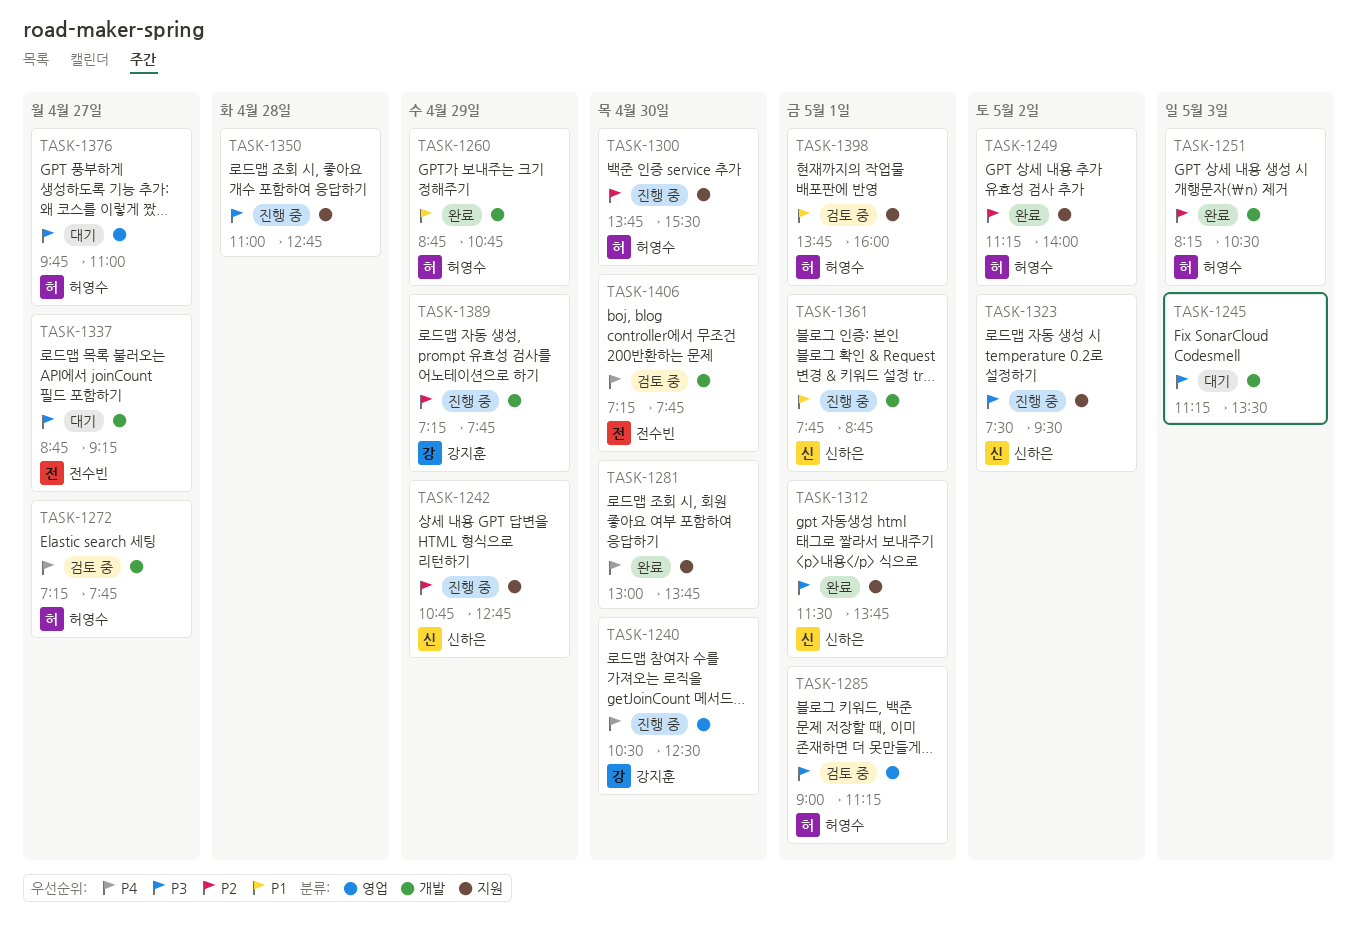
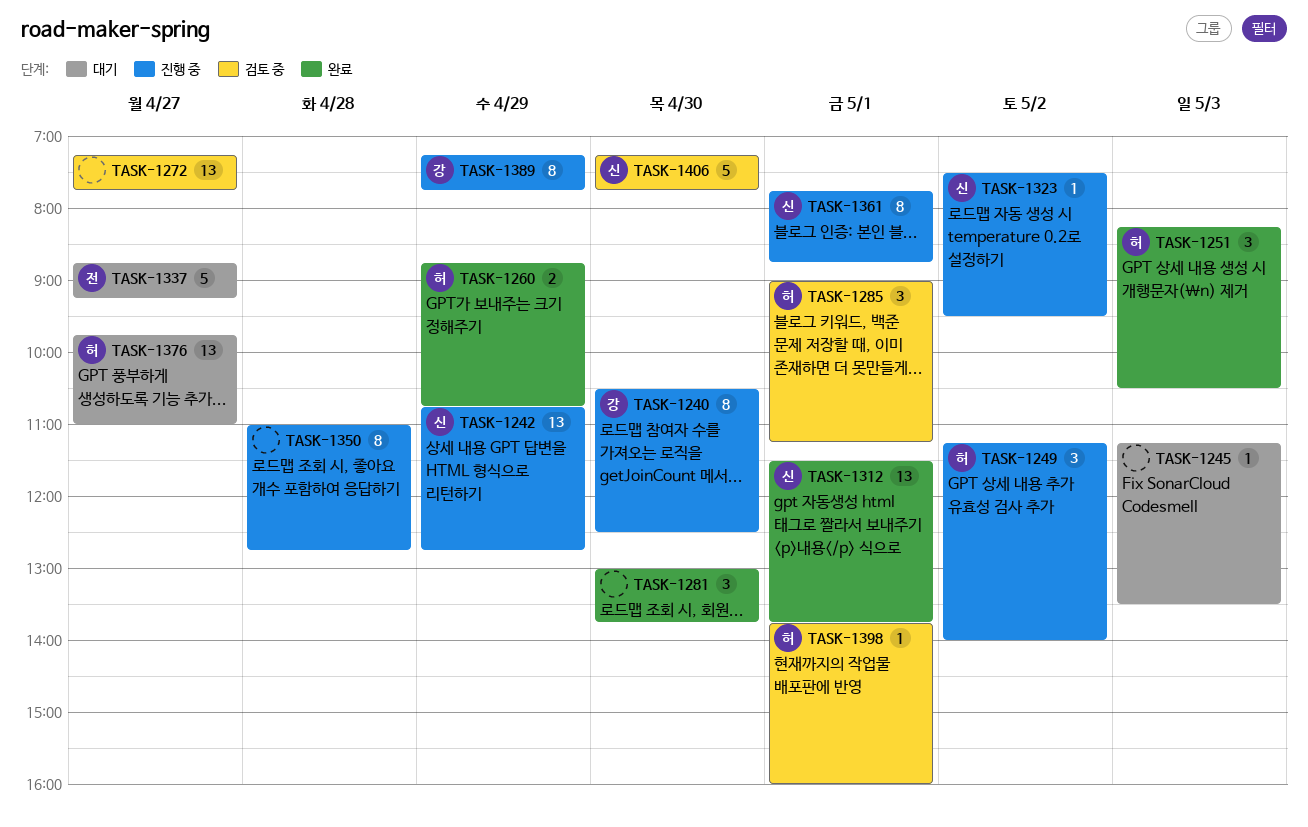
TASK-1249, status: 완료 -> 진행 중
TASK-1272, owner: 허영수 -> none
TASK-1300: present -> none
TASK-1406, owner: 전수빈 -> 신하은

